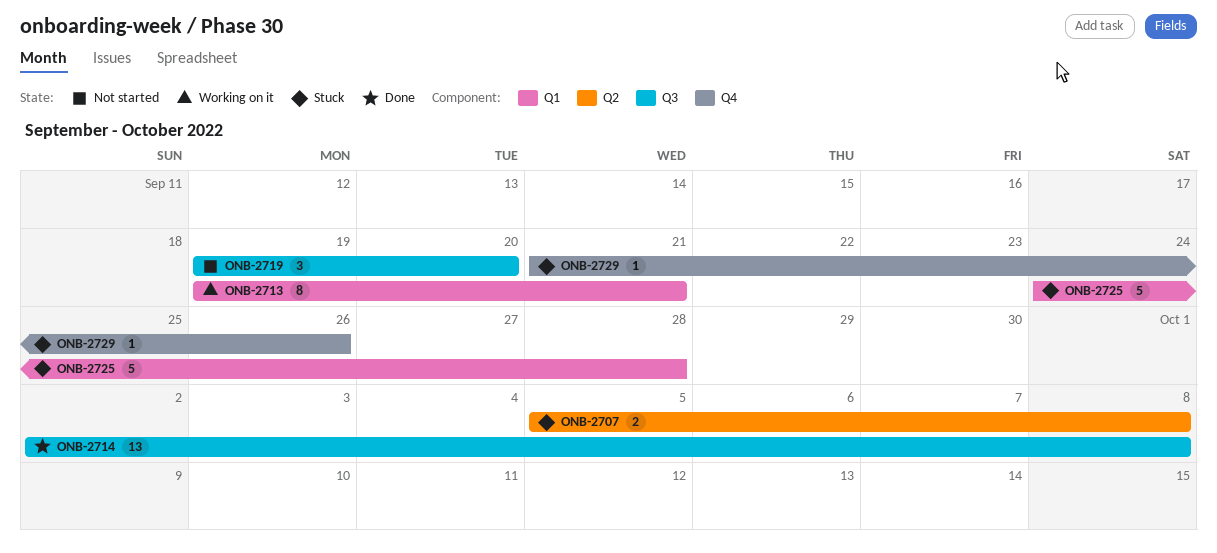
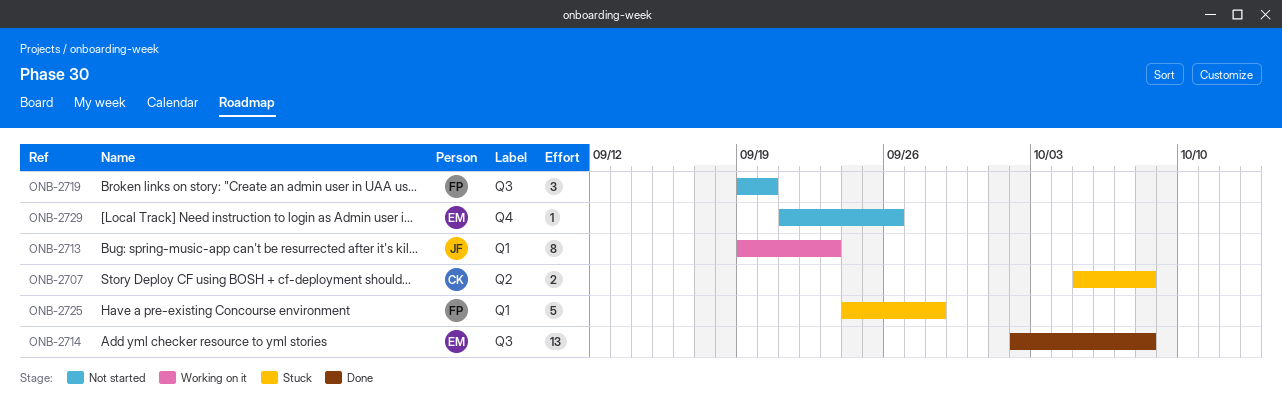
ONB-2713, due: Sep 21 -> Sep 23
ONB-2729, status: Stuck -> Not started

